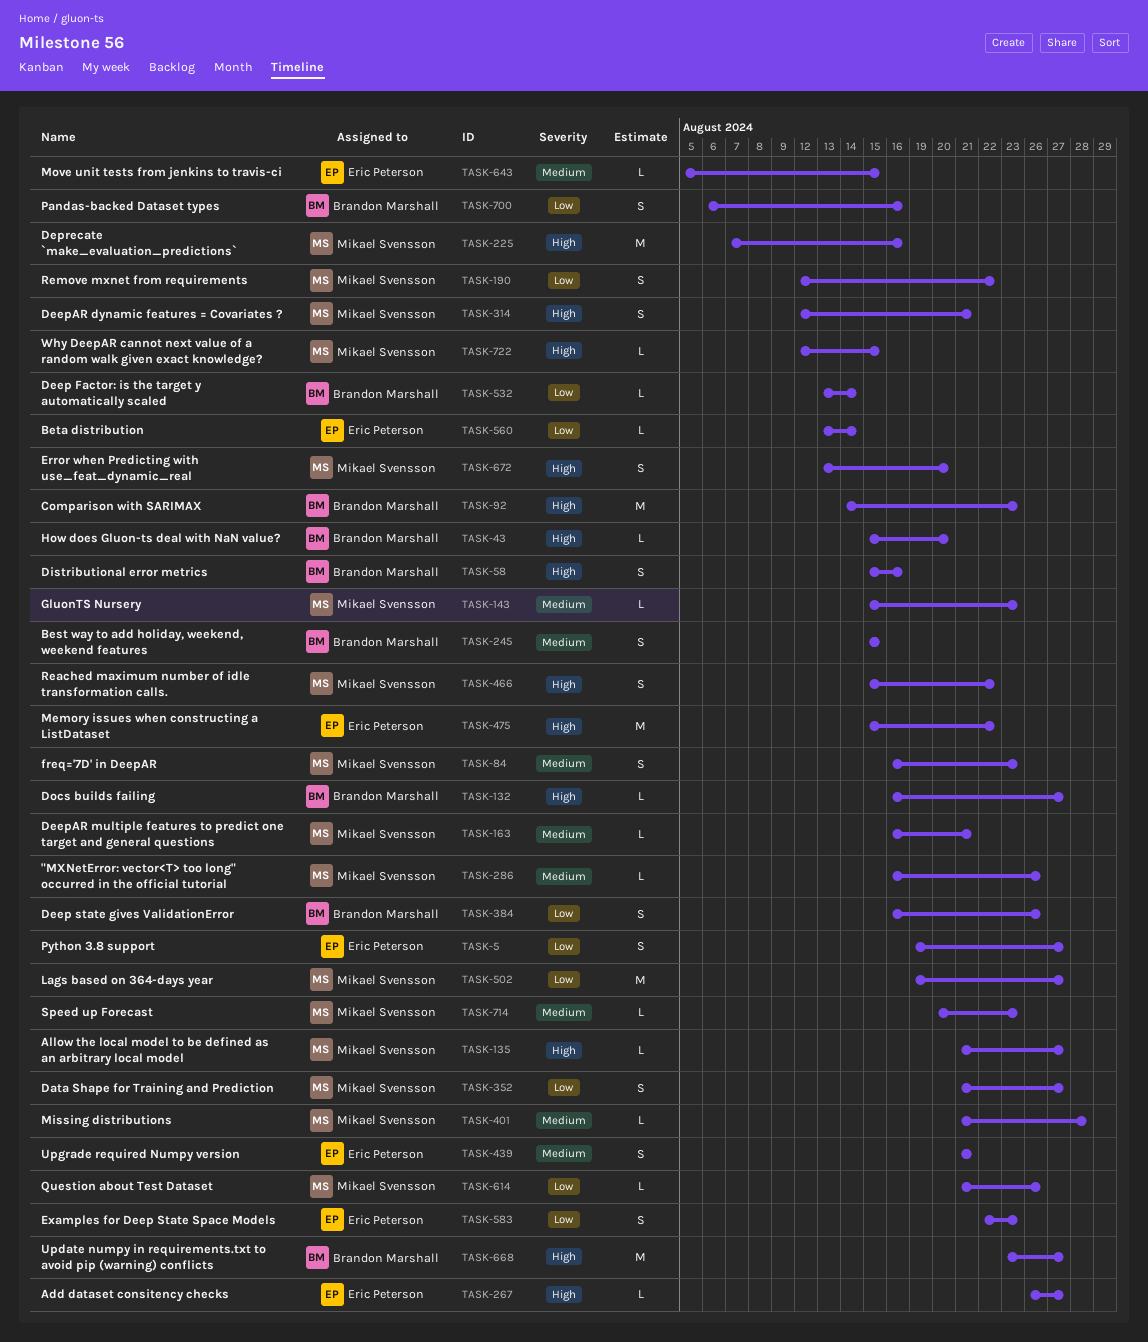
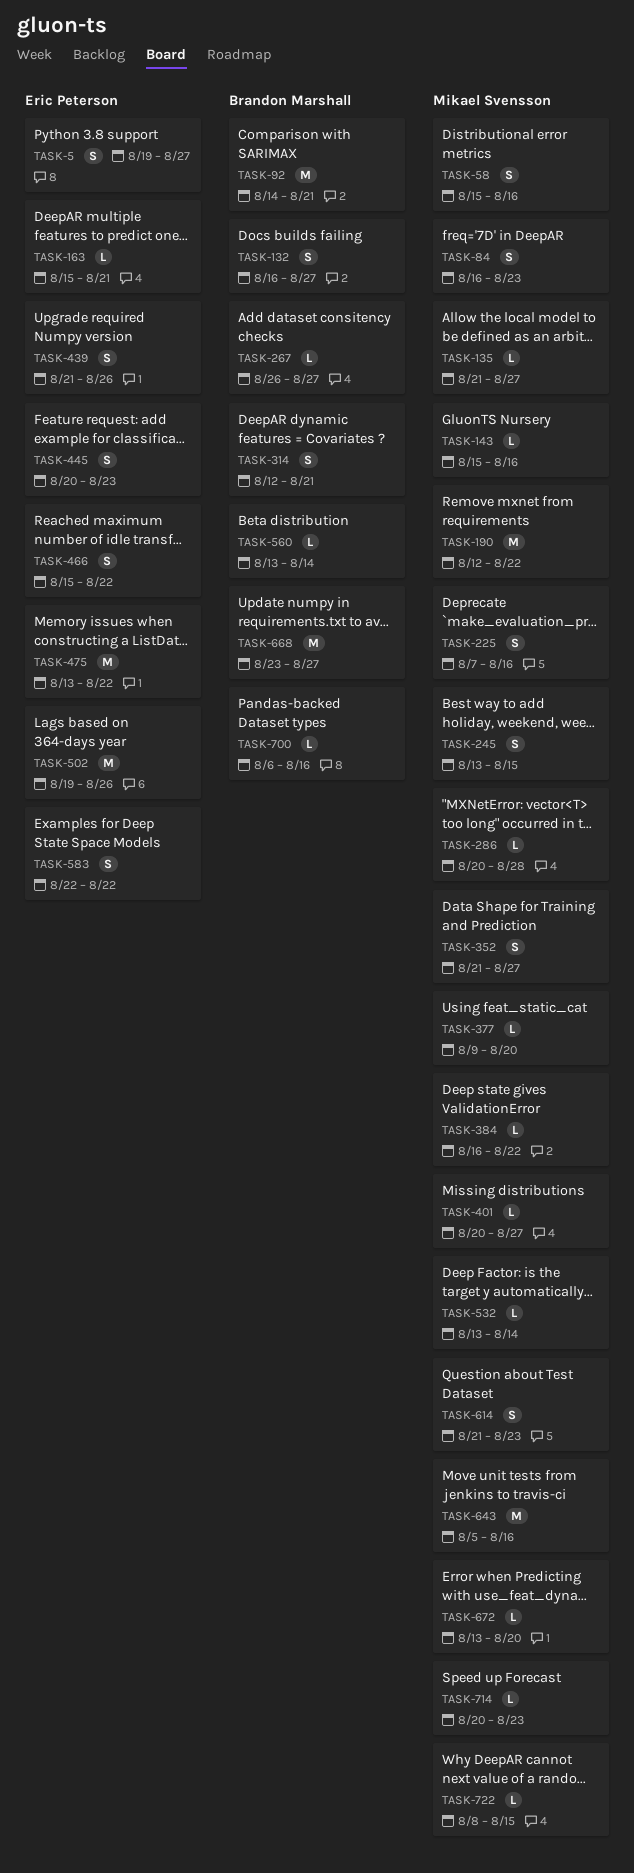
TASK-43: present -> none
TASK-58, owner: Brandon Marshall -> Mikael Svensson
TASK-92, due: Aug 23 -> Aug 21
TASK-132, estimate: L -> S
TASK-143, due: Aug 23 -> Aug 16
TASK-163, owner: Mikael Svensson -> Eric Peterson
TASK-163, start: Aug 16 -> Aug 15
TASK-190, estimate: S -> M
TASK-225, estimate: M -> S
TASK-245, owner: Brandon Marshall -> Mikael Svensson
TASK-245, start: Aug 15 -> Aug 13
TASK-267, owner: Eric Peterson -> Brandon Marshall
TASK-286, start: Aug 16 -> Aug 20
TASK-286, due: Aug 26 -> Aug 28
TASK-314, owner: Mikael Svensson -> Brandon Marshall
TASK-377: none -> present
TASK-384, owner: Brandon Marshall -> Mikael Svensson
TASK-384, estimate: S -> L
TASK-384, due: Aug 26 -> Aug 22
TASK-401, start: Aug 21 -> Aug 20
TASK-401, due: Aug 28 -> Aug 27
TASK-439, due: Aug 21 -> Aug 26
TASK-445: none -> present
TASK-466, owner: Mikael Svensson -> Eric Peterson
TASK-475, start: Aug 15 -> Aug 13
TASK-502, owner: Mikael Svensson -> Eric Peterson
TASK-502, due: Aug 27 -> Aug 26
TASK-532, owner: Brandon Marshall -> Mikael Svensson
TASK-560, owner: Eric Peterson -> Brandon Marshall
TASK-583, due: Aug 23 -> Aug 22
TASK-614, estimate: L -> S
TASK-614, due: Aug 26 -> Aug 23
TASK-643, owner: Eric Peterson -> Mikael Svensson
TASK-643, estimate: L -> M
TASK-643, due: Aug 15 -> Aug 16
TASK-672, estimate: S -> L
TASK-700, estimate: S -> L
TASK-722, start: Aug 12 -> Aug 8

